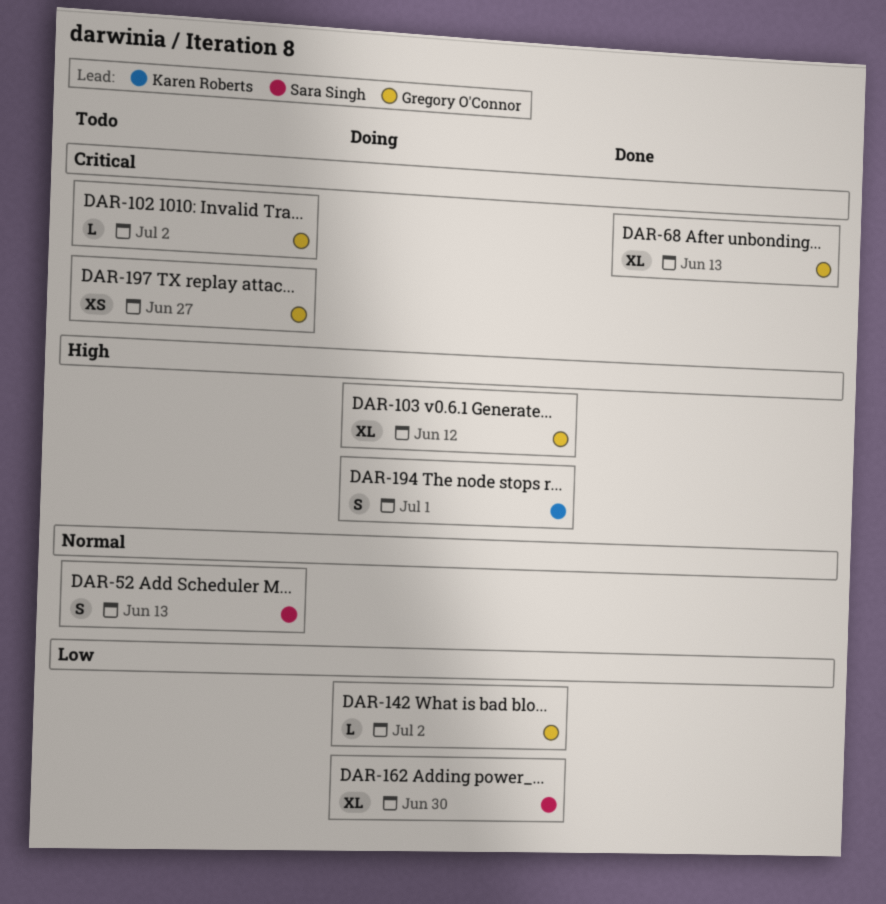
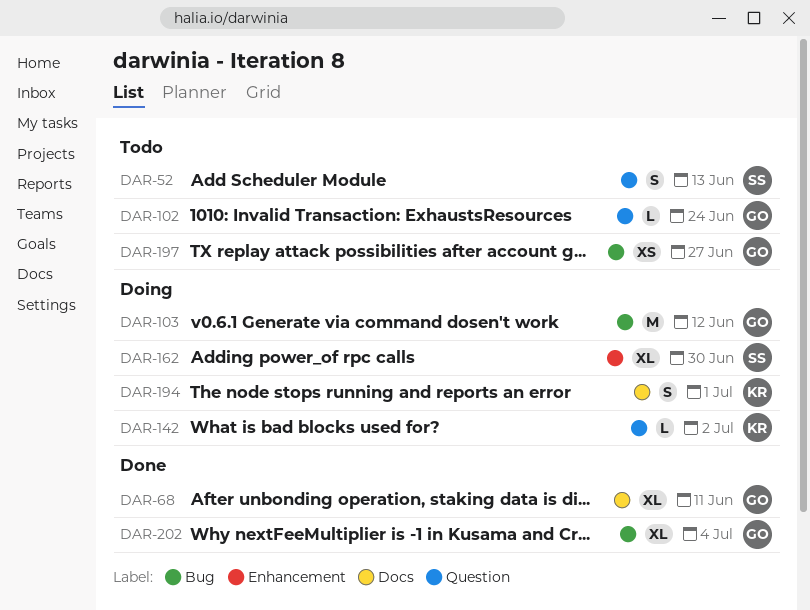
DAR-68, due: Jun 13 -> Jun 11
DAR-102, due: Jul 2 -> Jun 24
DAR-103, estimate: XL -> M
DAR-142, owner: Gregory O'Connor -> Karen Roberts
DAR-202: none -> present

